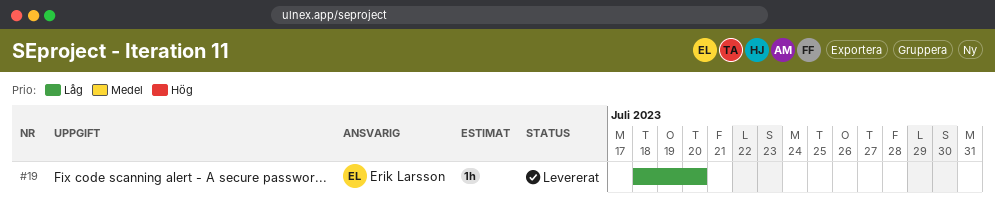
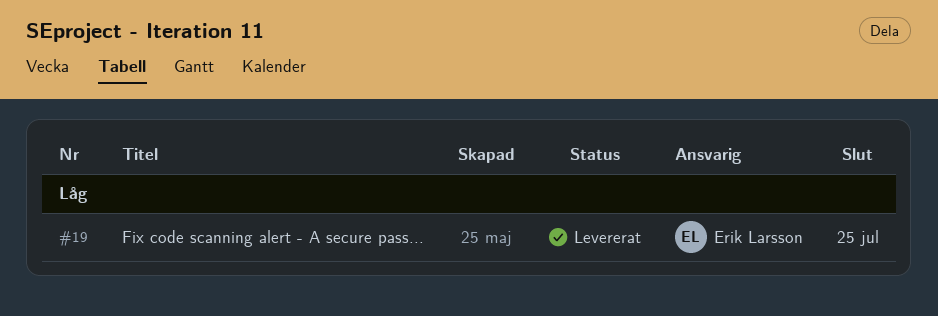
#19, due: Jul 20 -> Jul 25

